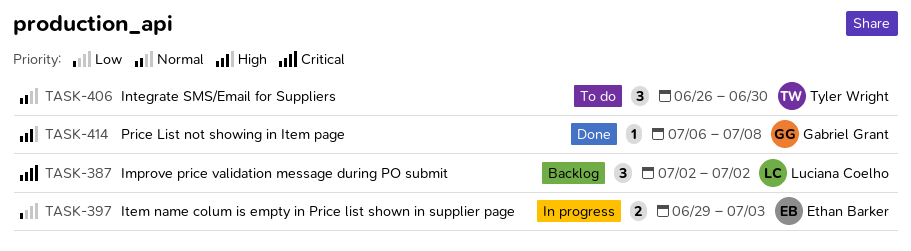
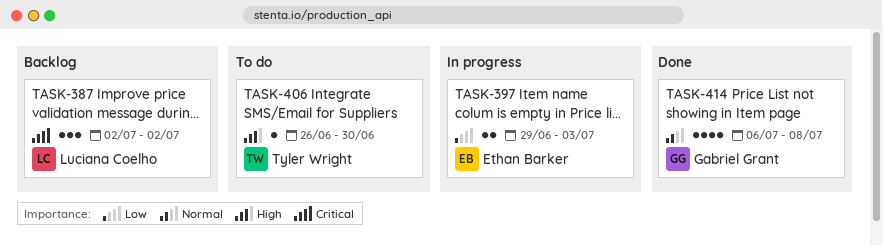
TASK-406, priority: Normal -> High
TASK-406, estimate: 3 -> 1
TASK-414, priority: High -> Normal
TASK-414, estimate: 1 -> 4

